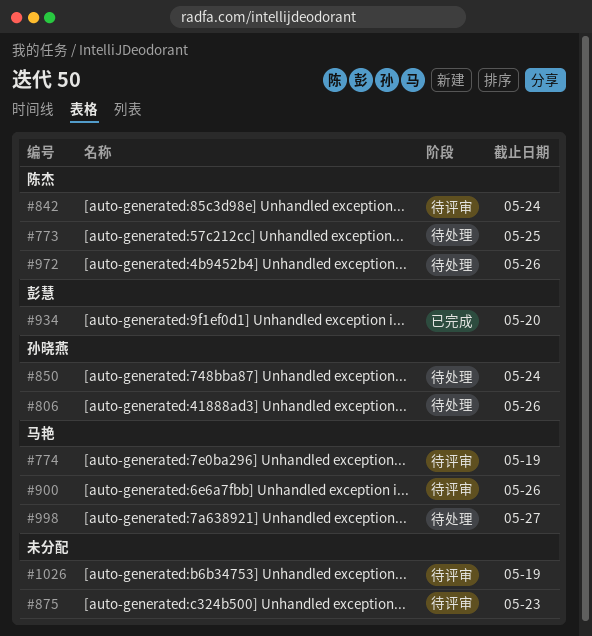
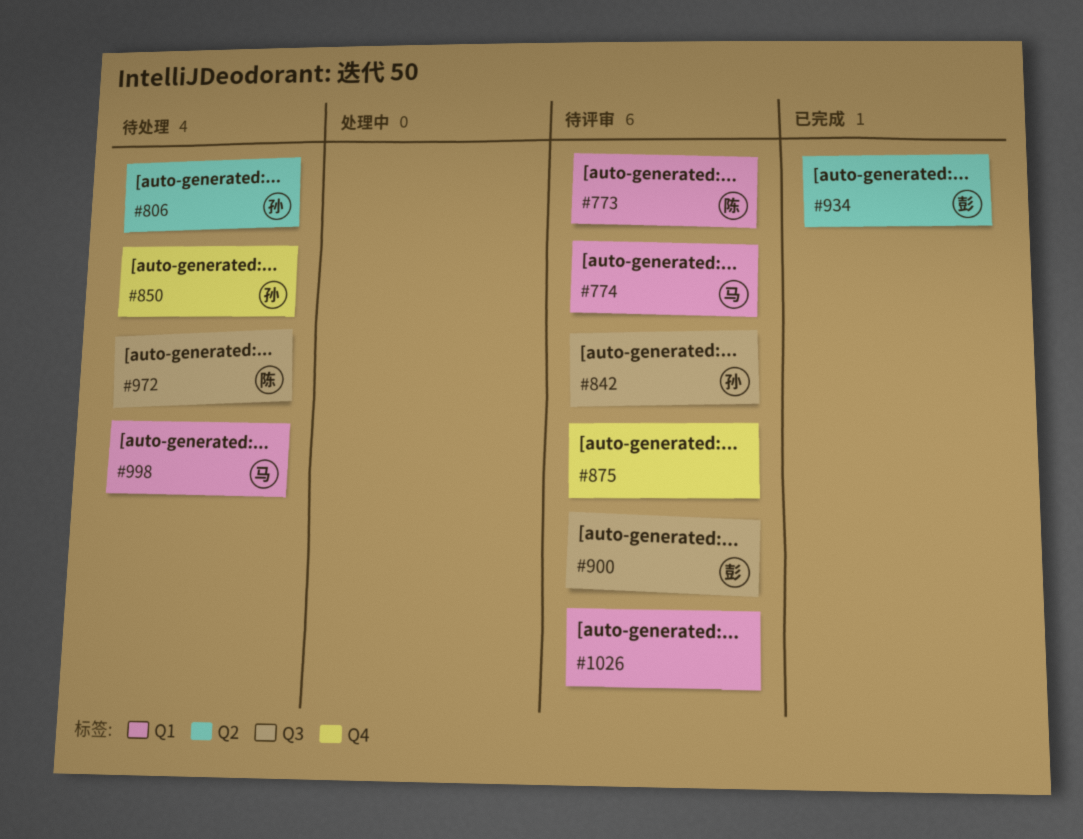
#773, status: 待处理 -> 待评审
#842, owner: 陈杰 -> 孙晓燕
#900, owner: 马艳 -> 彭慧

